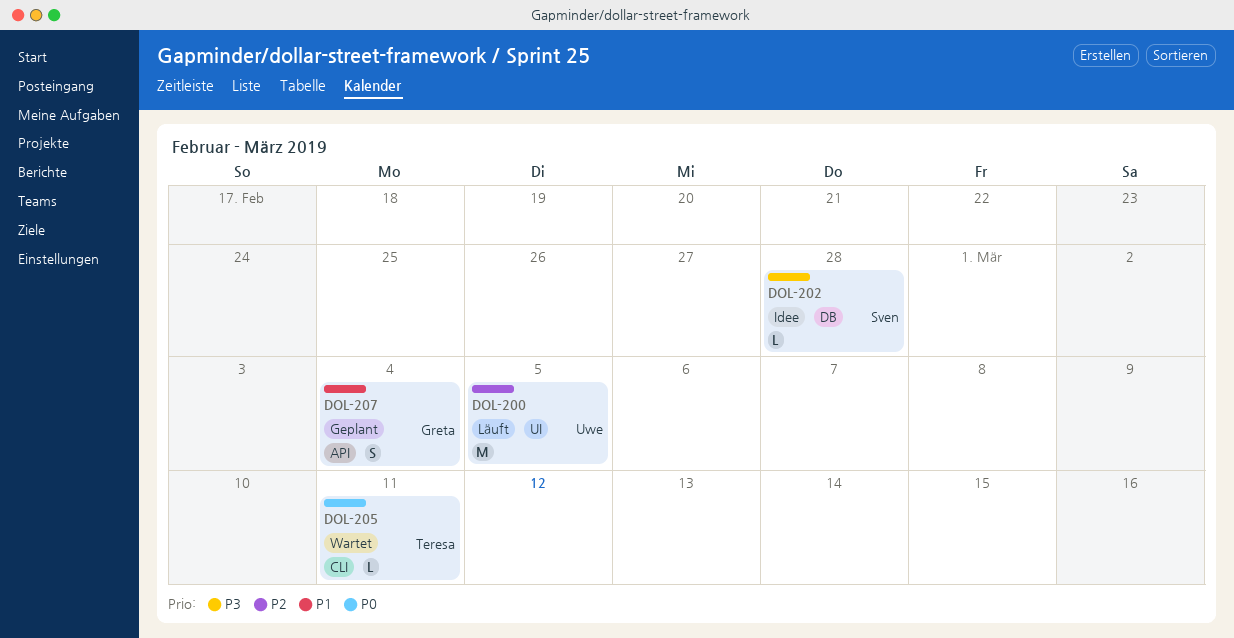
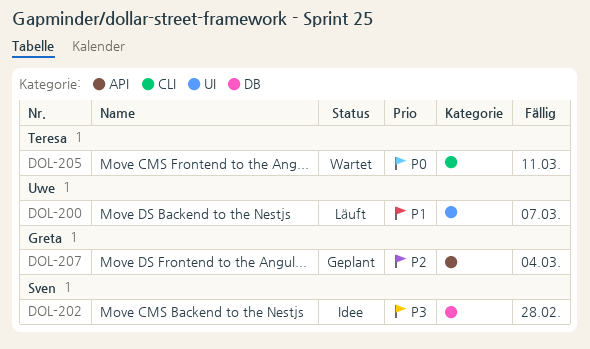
DOL-200, priority: P2 -> P1
DOL-200, due: Mar 5 -> Mar 7
DOL-207, priority: P1 -> P2

